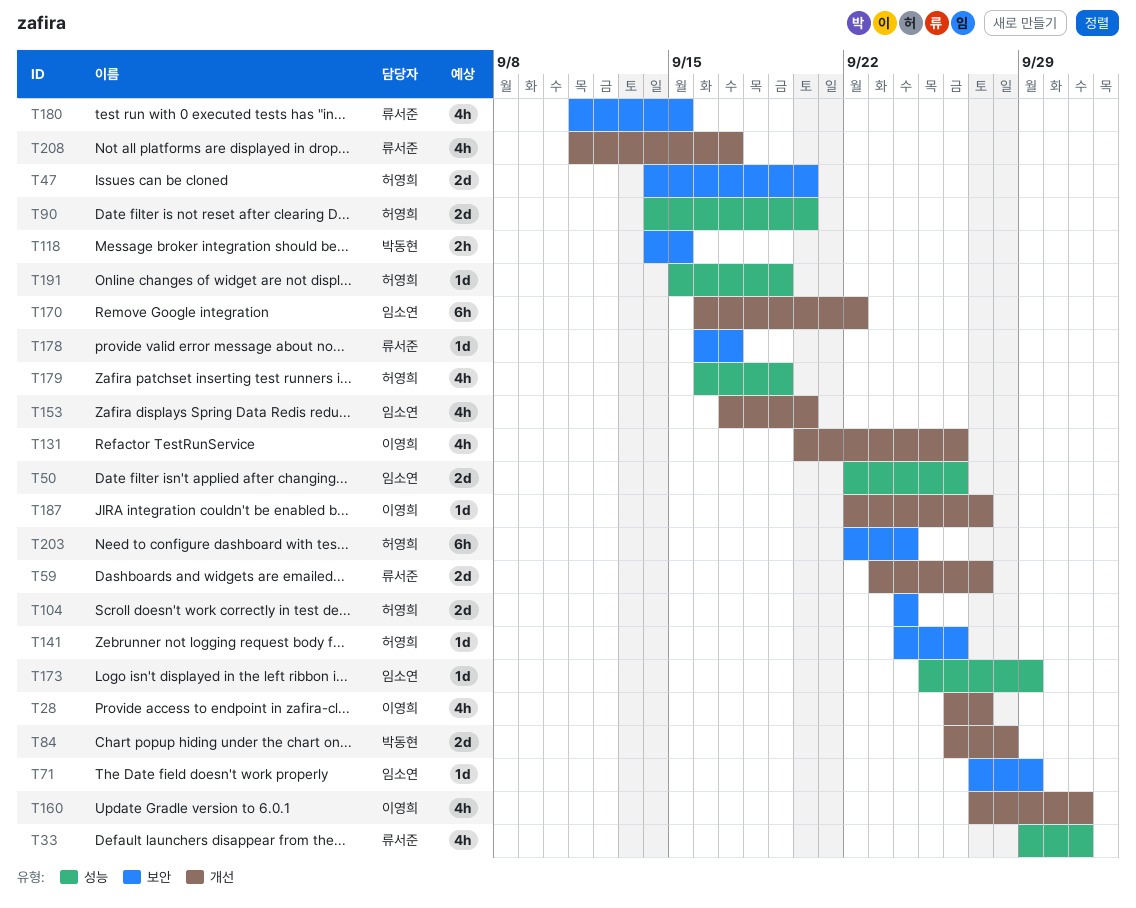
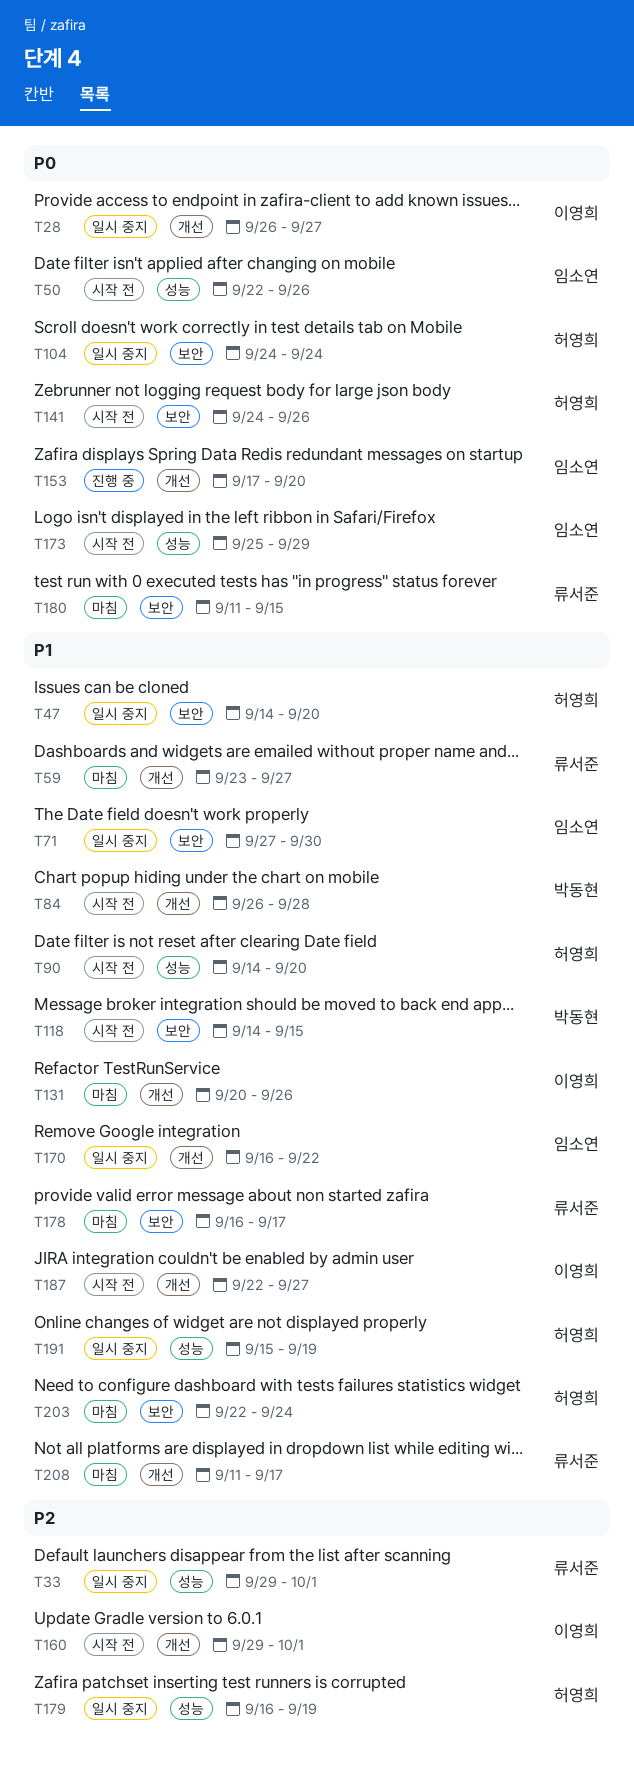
T71, due: Sep 29 -> Sep 30
T160, start: Sep 27 -> Sep 29

